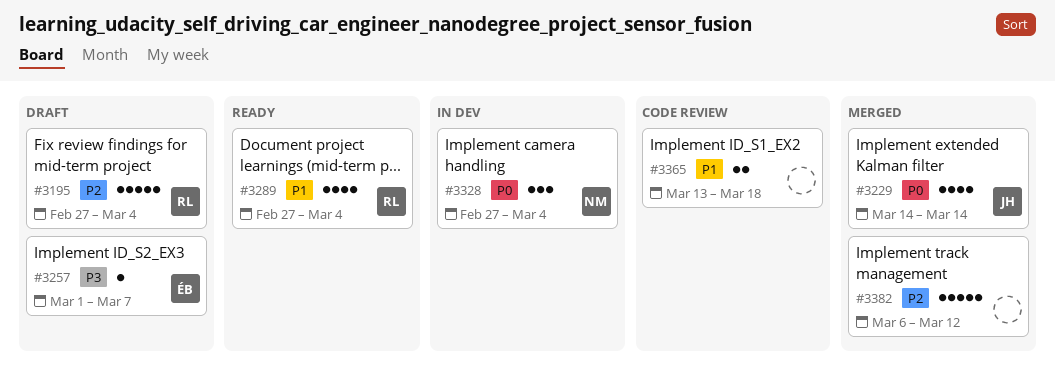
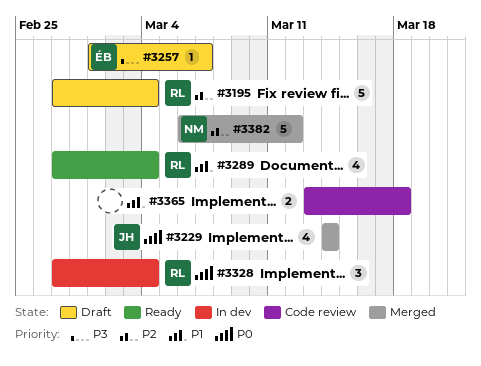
#3328, owner: NM -> RL
#3382, owner: none -> NM

